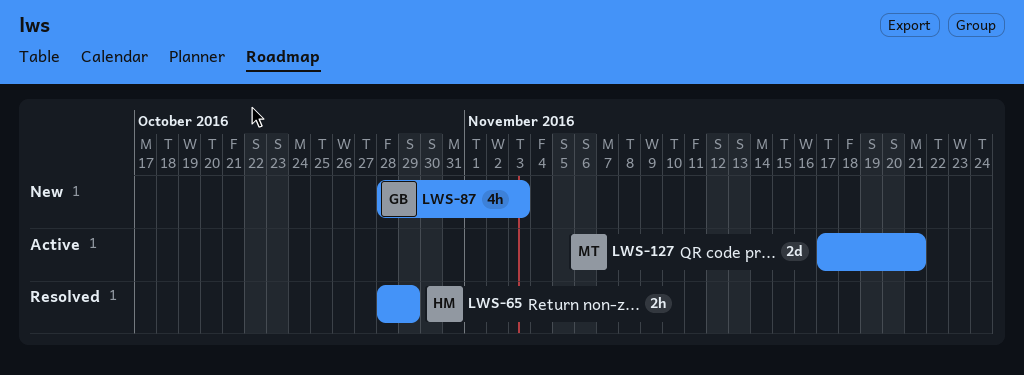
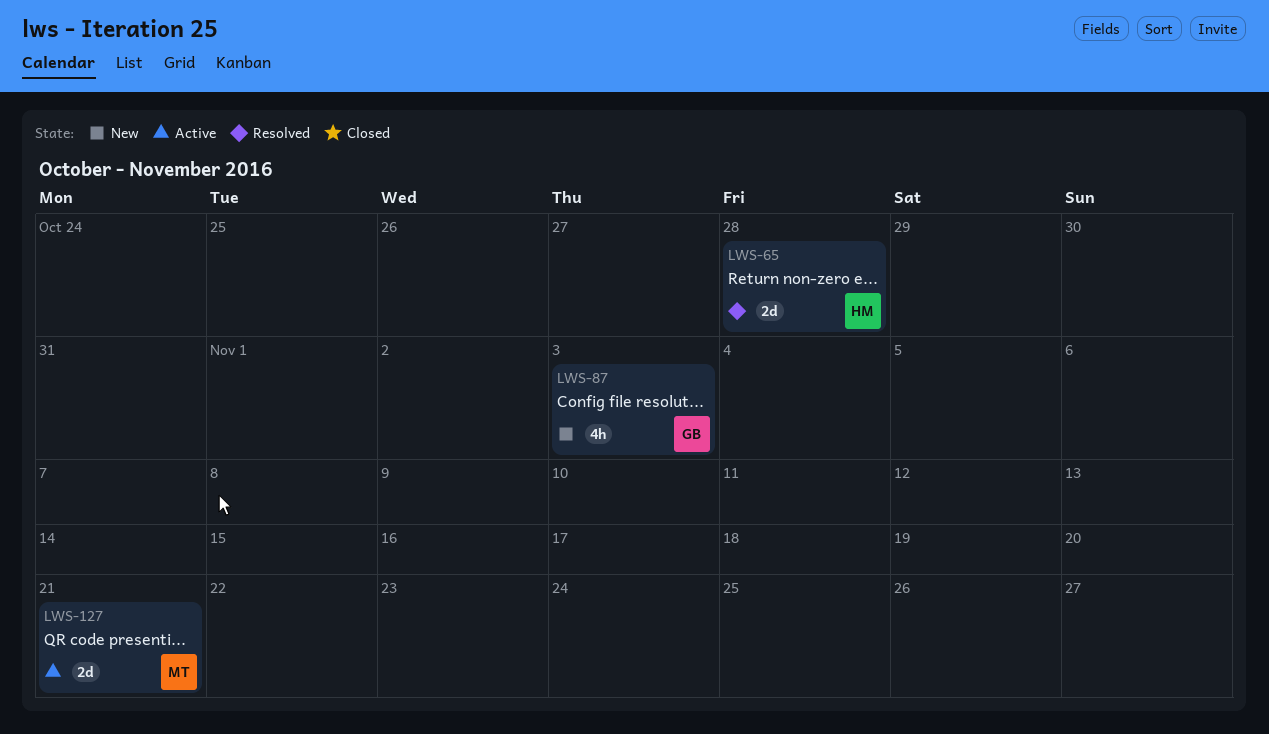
LWS-65, estimate: 2h -> 2d
LWS-65, due: Oct 29 -> Oct 28

